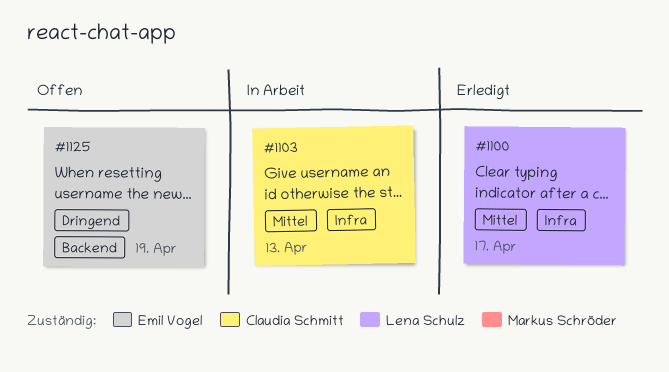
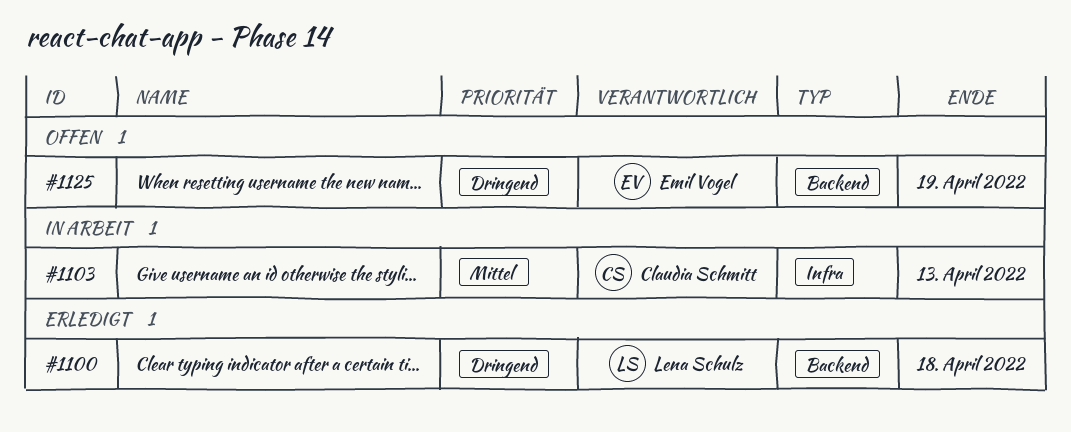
#1100, priority: Mittel -> Dringend
#1100, label: Infra -> Backend
#1100, due: Apr 17 -> Apr 18

